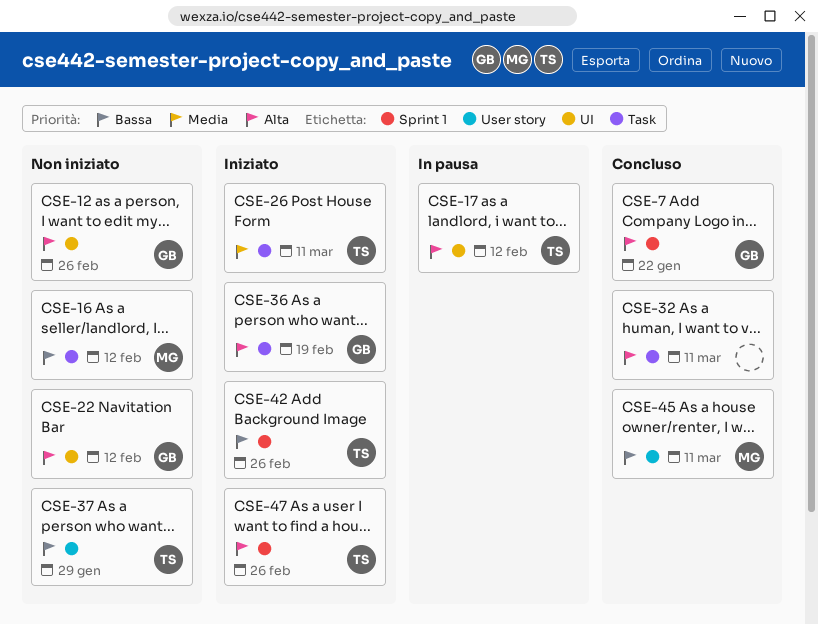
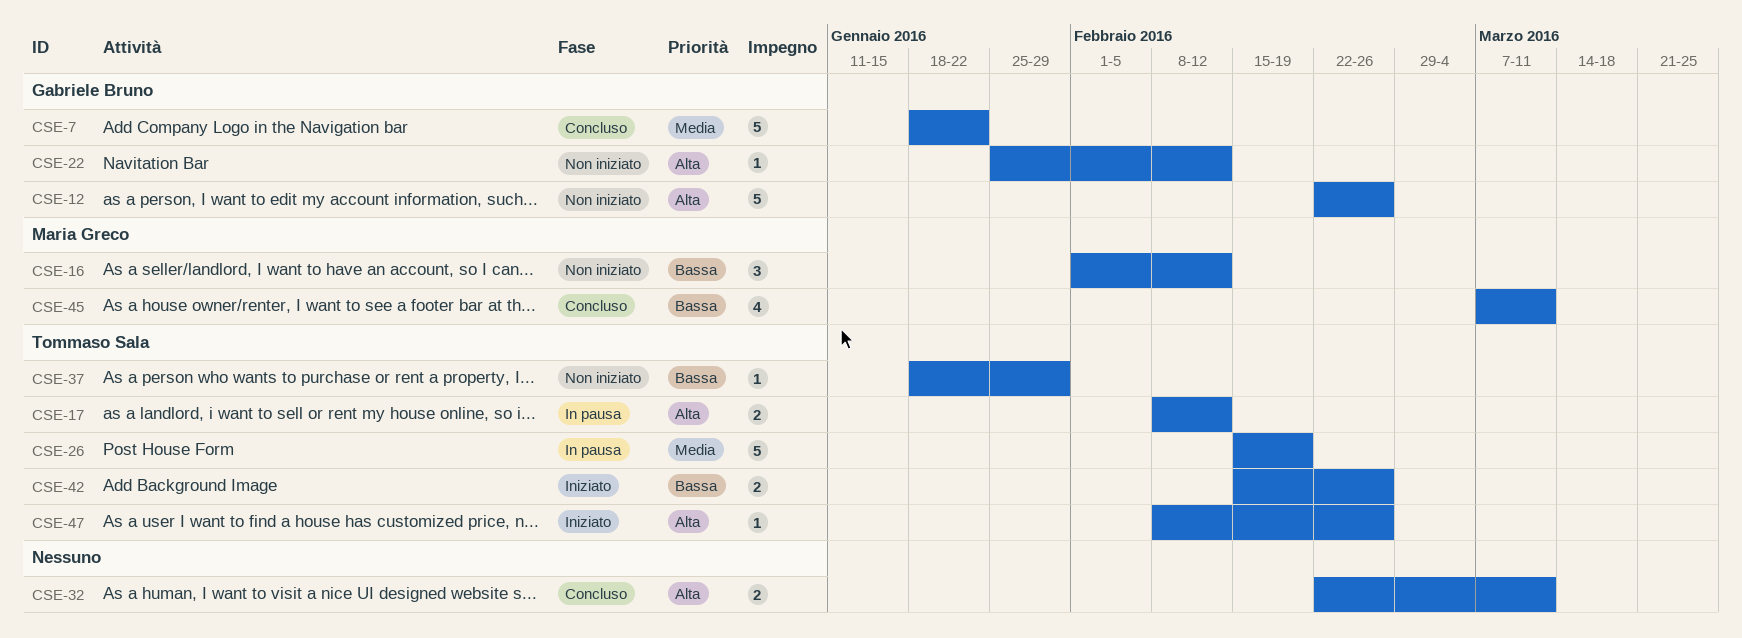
CSE-7, priority: Alta -> Media
CSE-26, status: Iniziato -> In pausa
CSE-26, due: Mar 11 -> Feb 19
CSE-36: present -> none

